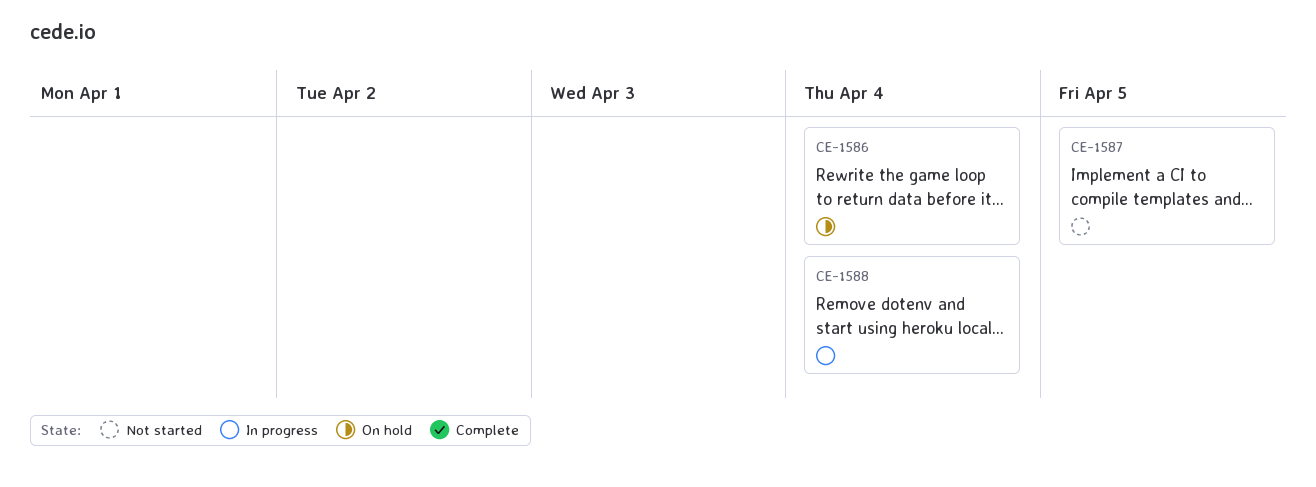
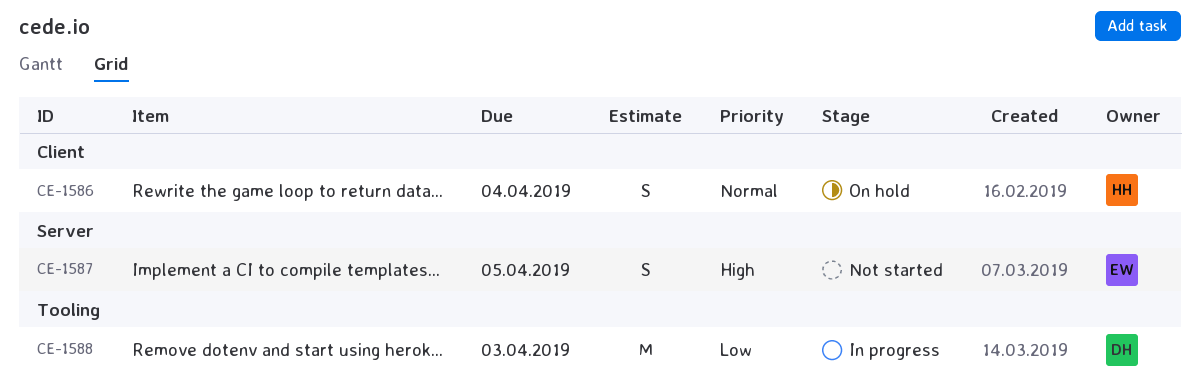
CE-1588, due: Apr 4 -> Apr 3

